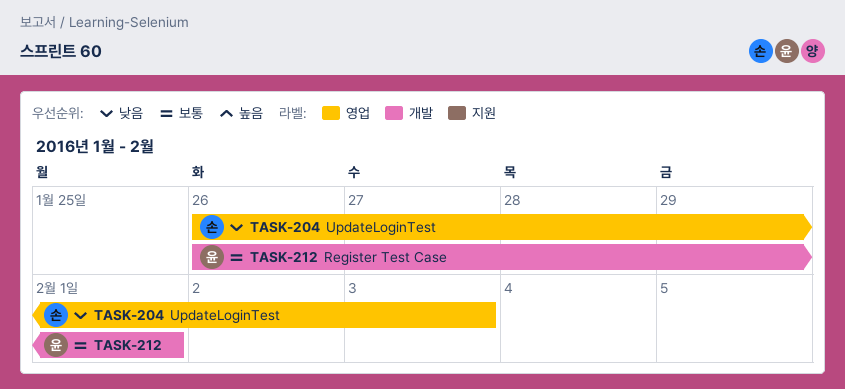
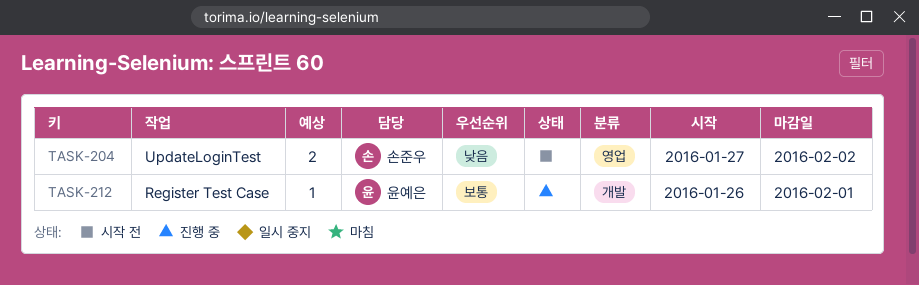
TASK-204, start: Jan 26 -> Jan 27
TASK-204, due: Feb 3 -> Feb 2

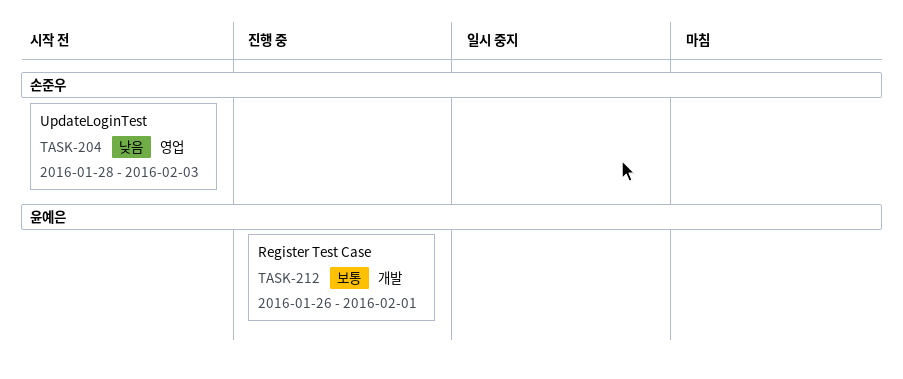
TASK-204, start: Jan 27 -> Jan 28
TASK-204, due: Feb 2 -> Feb 3

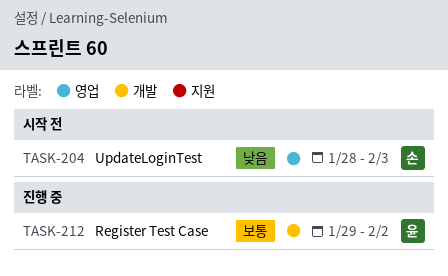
TASK-212, start: Jan 26 -> Jan 29
TASK-212, due: Feb 1 -> Feb 2

